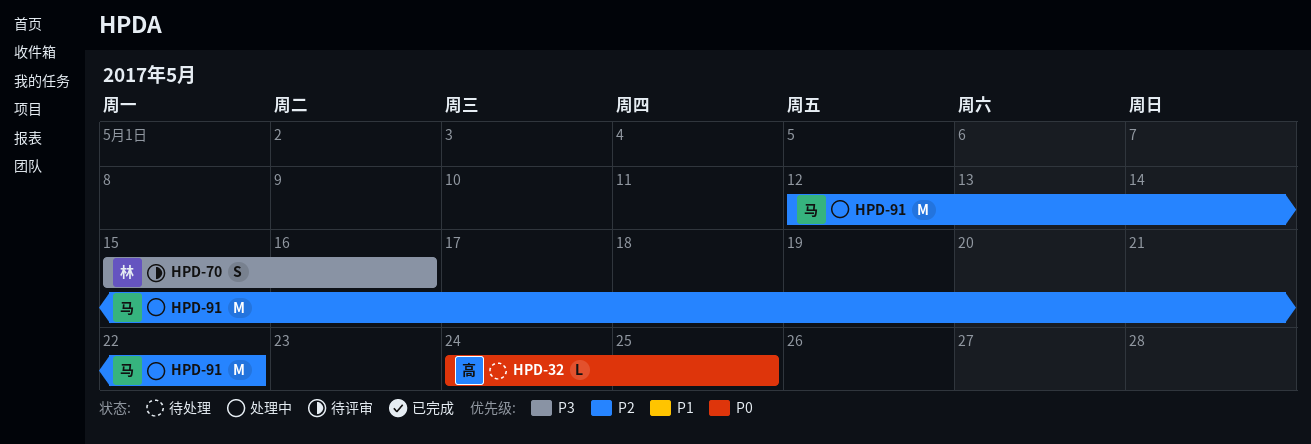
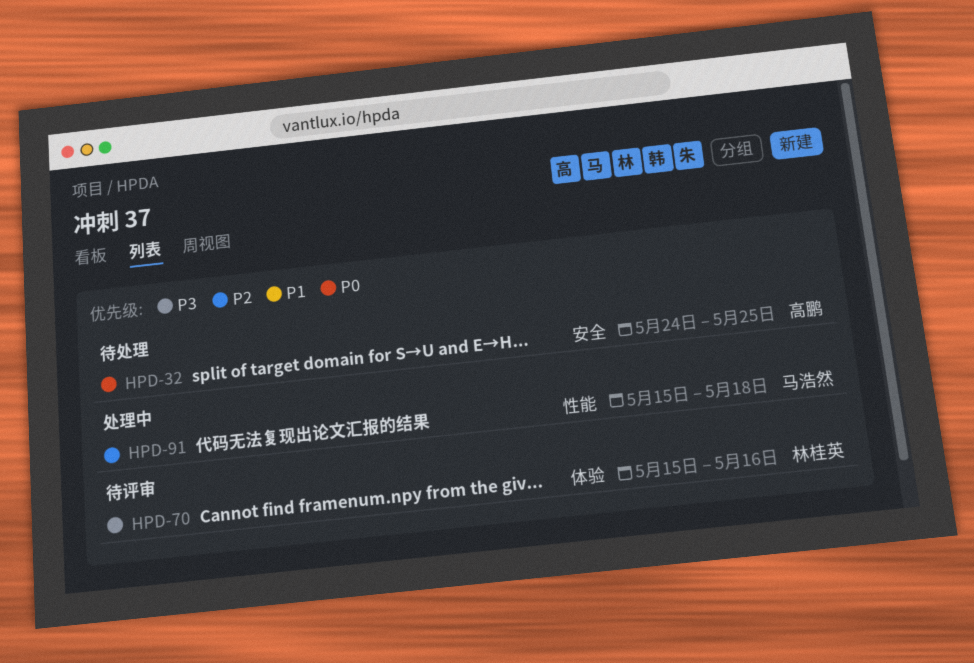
HPD-91, start: May 12 -> May 15
HPD-91, due: May 22 -> May 18

